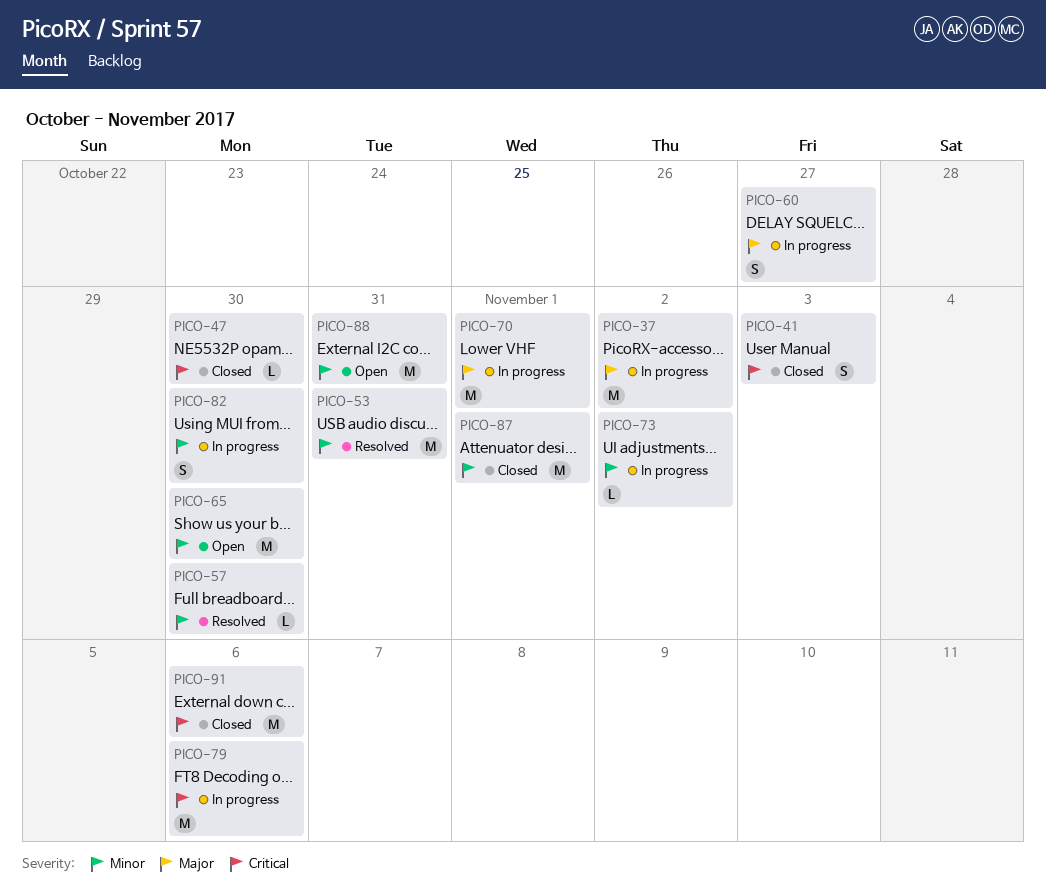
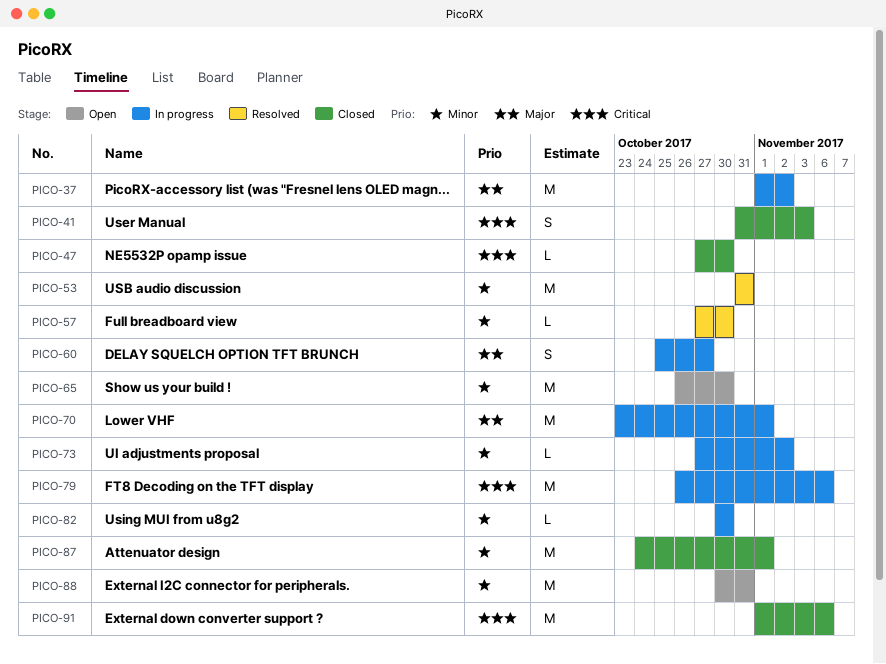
PICO-82, estimate: S -> L

